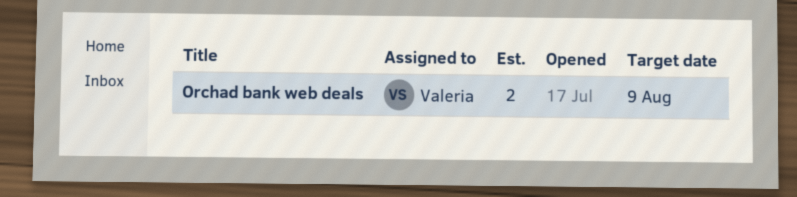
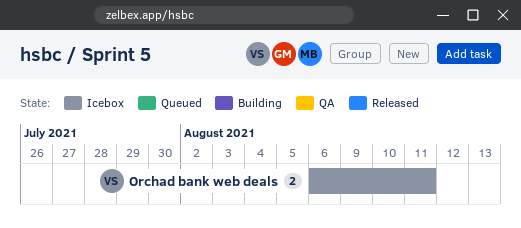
Orchad bank web deals, due: Aug 9 -> Aug 11

